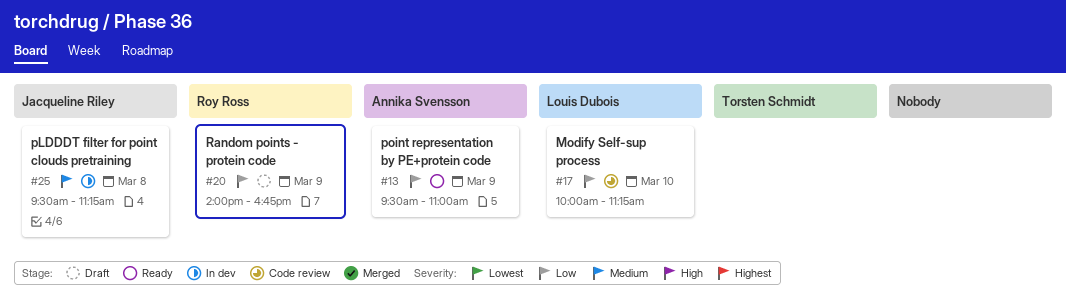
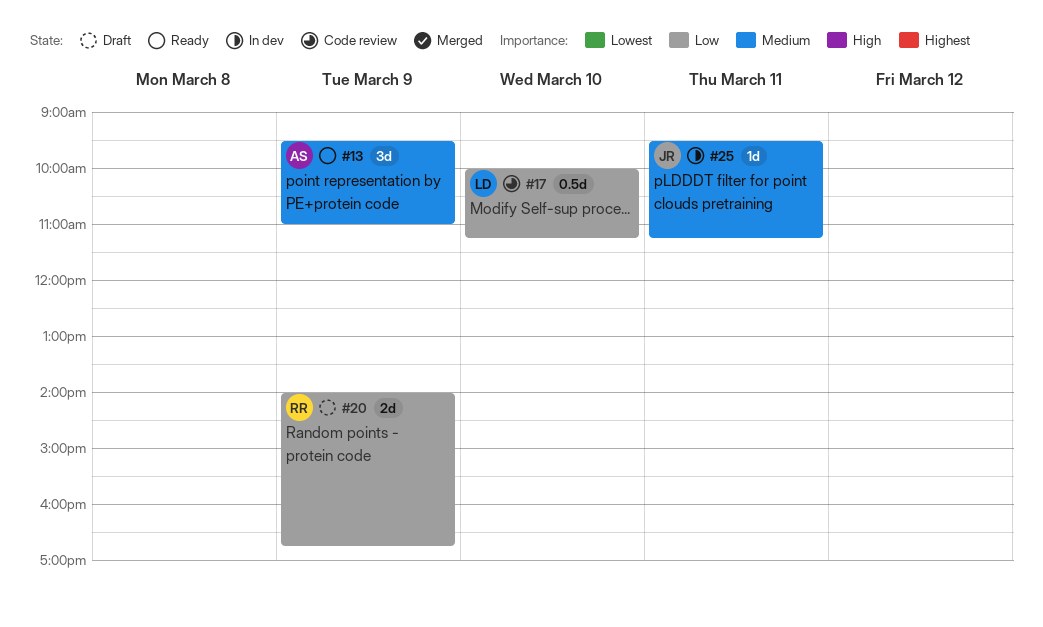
#13, priority: Low -> Medium
#25, day: Mar 8 -> Mar 11

